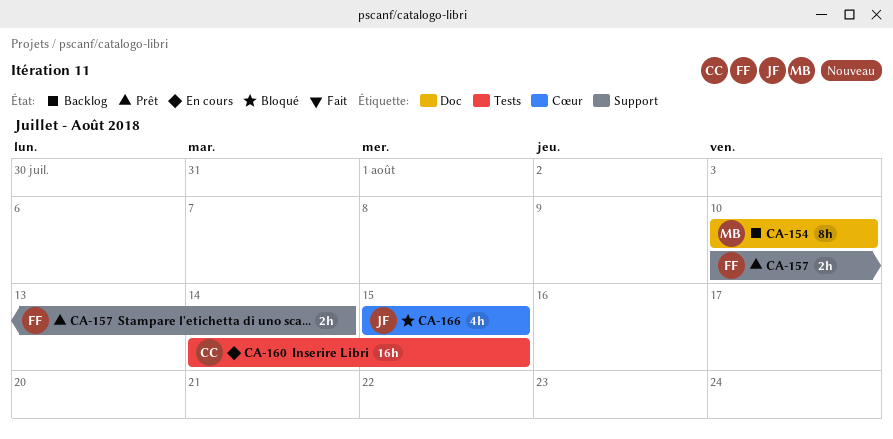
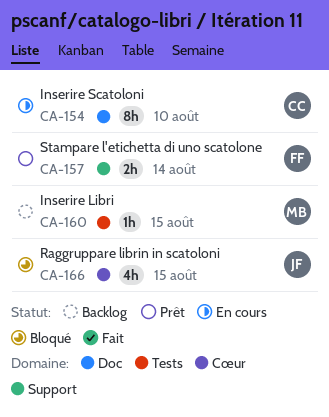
CA-154, status: Backlog -> En cours
CA-154, owner: MB -> CC
CA-160, status: En cours -> Backlog
CA-160, owner: CC -> MB
CA-160, estimate: 16h -> 1h

